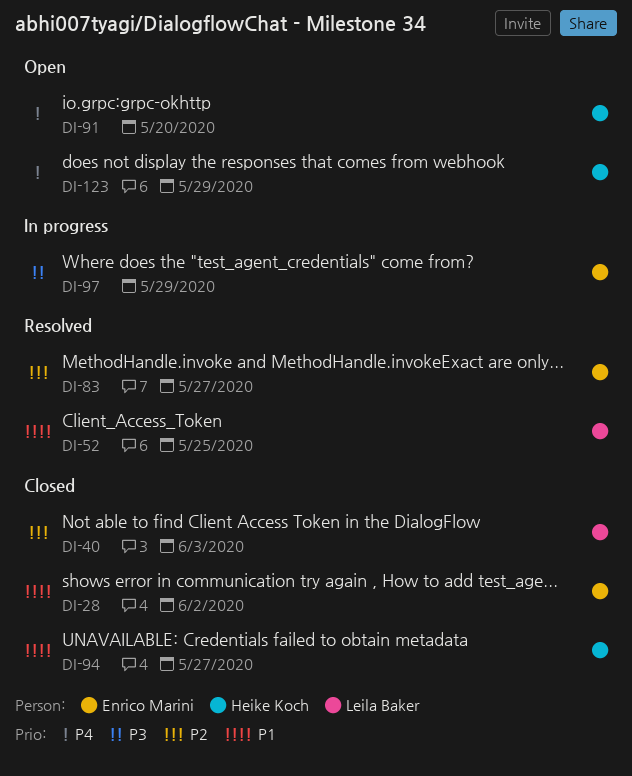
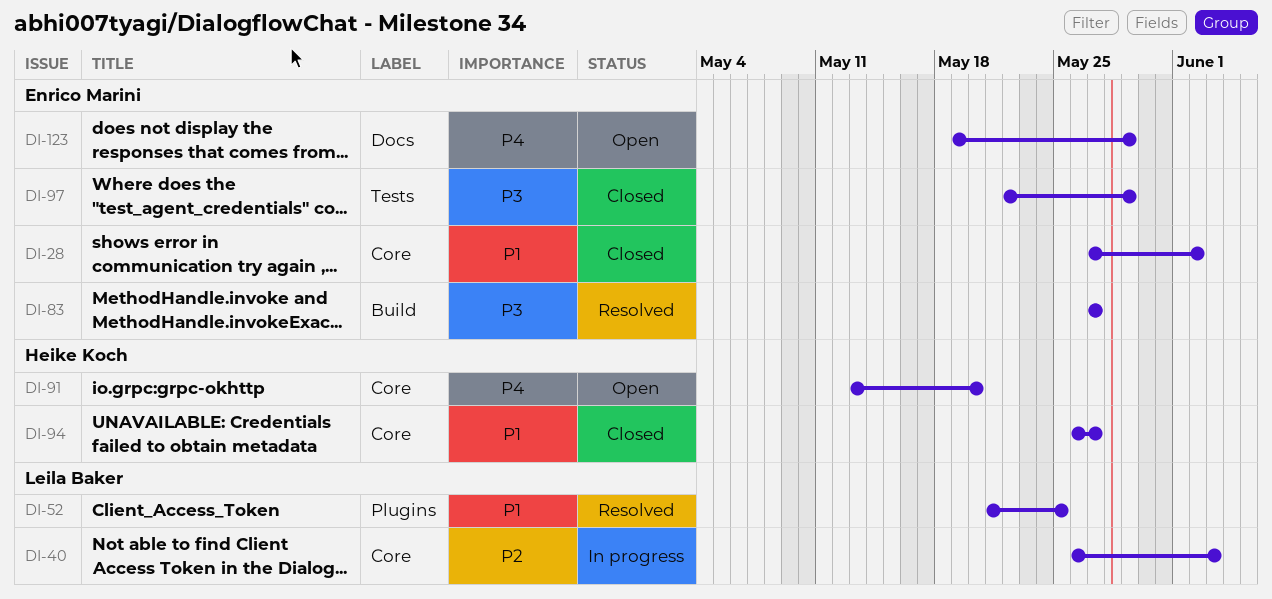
DI-40, status: Closed -> In progress
DI-83, priority: P2 -> P3
DI-97, status: In progress -> Closed
DI-123, owner: Heike Koch -> Enrico Marini

